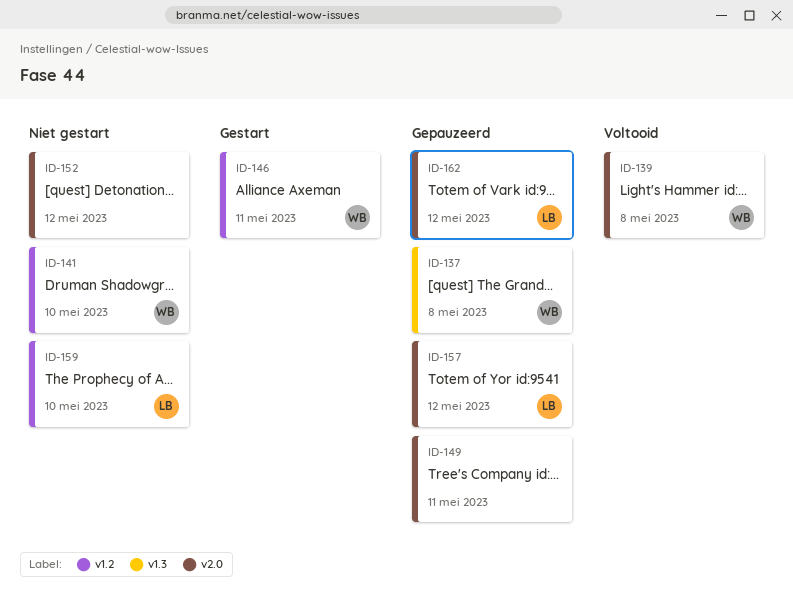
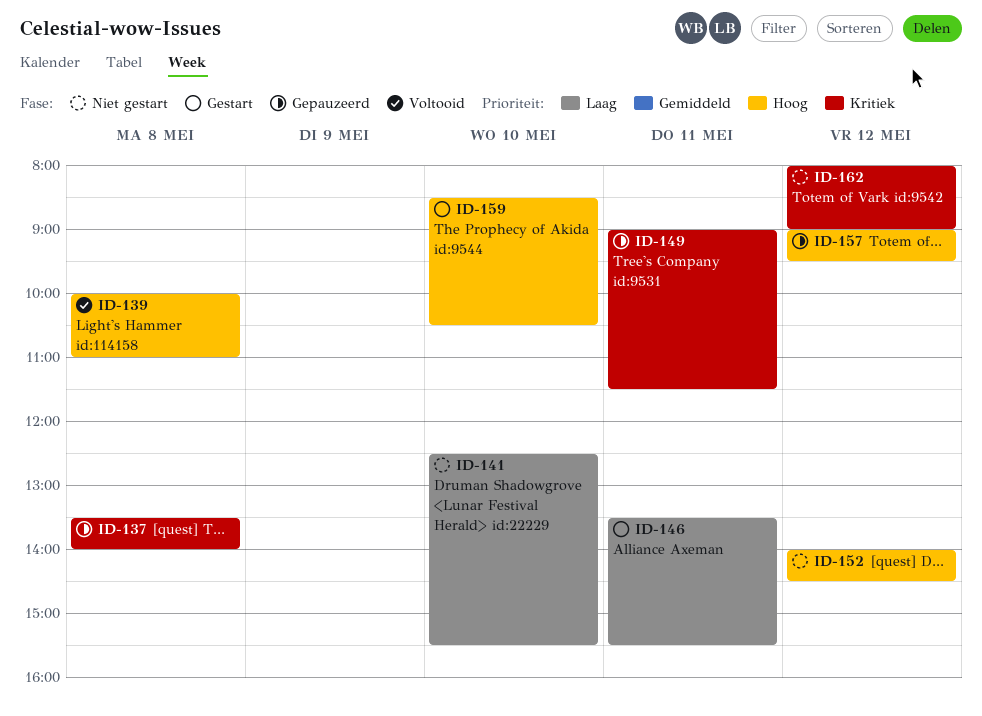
ID-159, status: Niet gestart -> Gestart
ID-162, status: Gepauzeerd -> Niet gestart

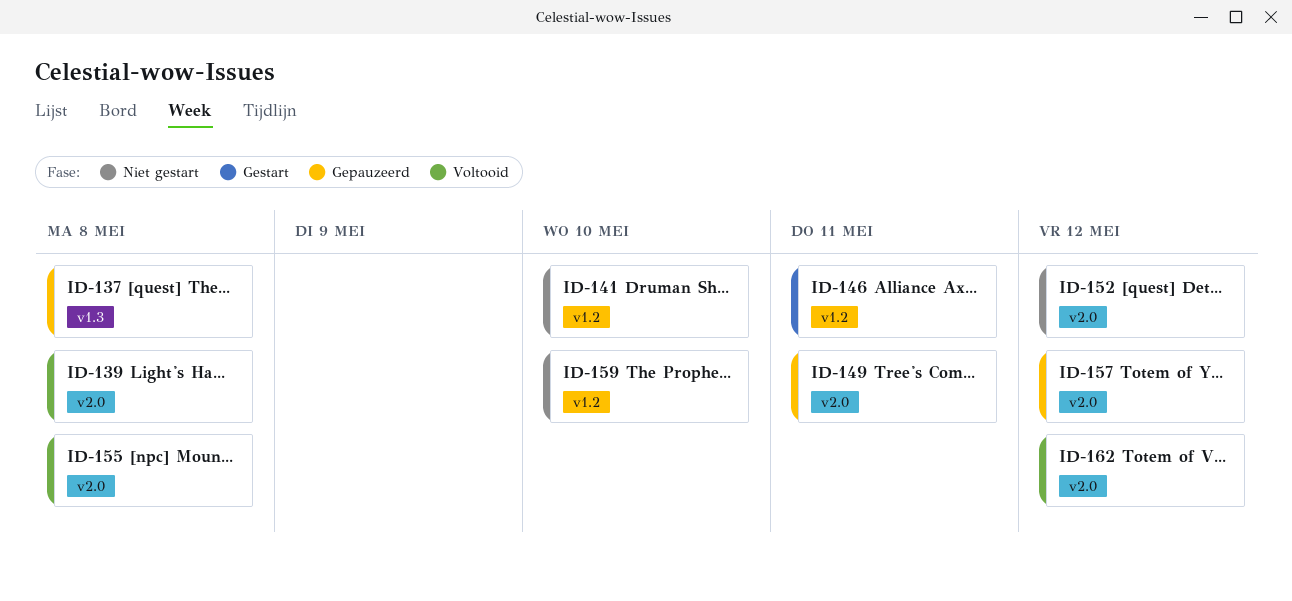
ID-155: none -> present
ID-159, status: Gestart -> Niet gestart
ID-162, status: Niet gestart -> Voltooid

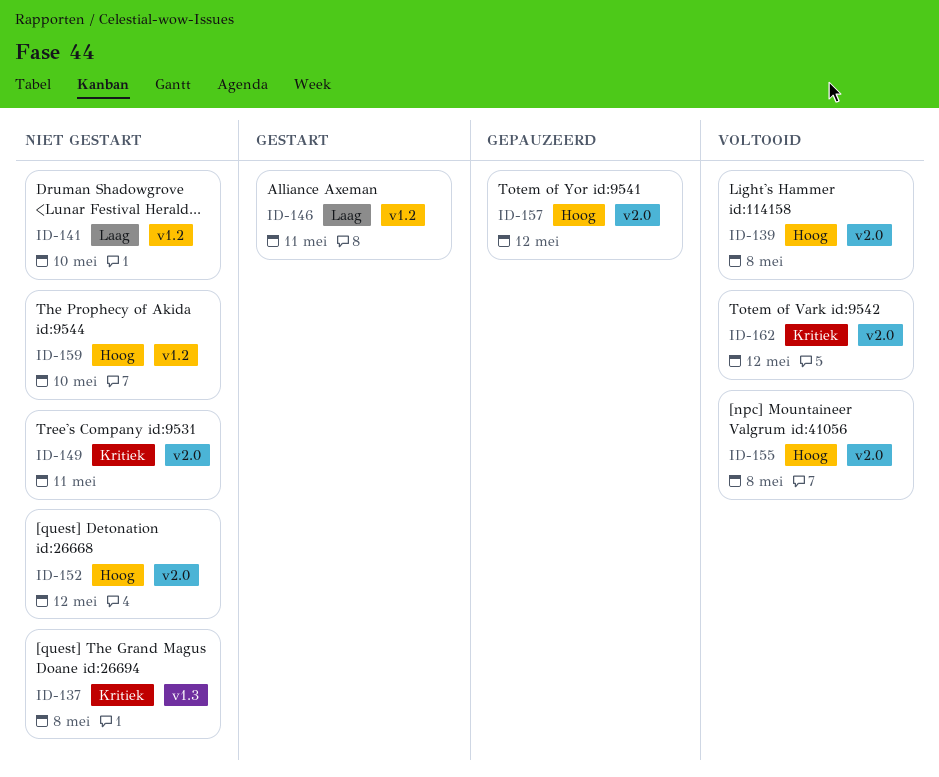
ID-137, status: Gepauzeerd -> Niet gestart
ID-149, status: Gepauzeerd -> Niet gestart

